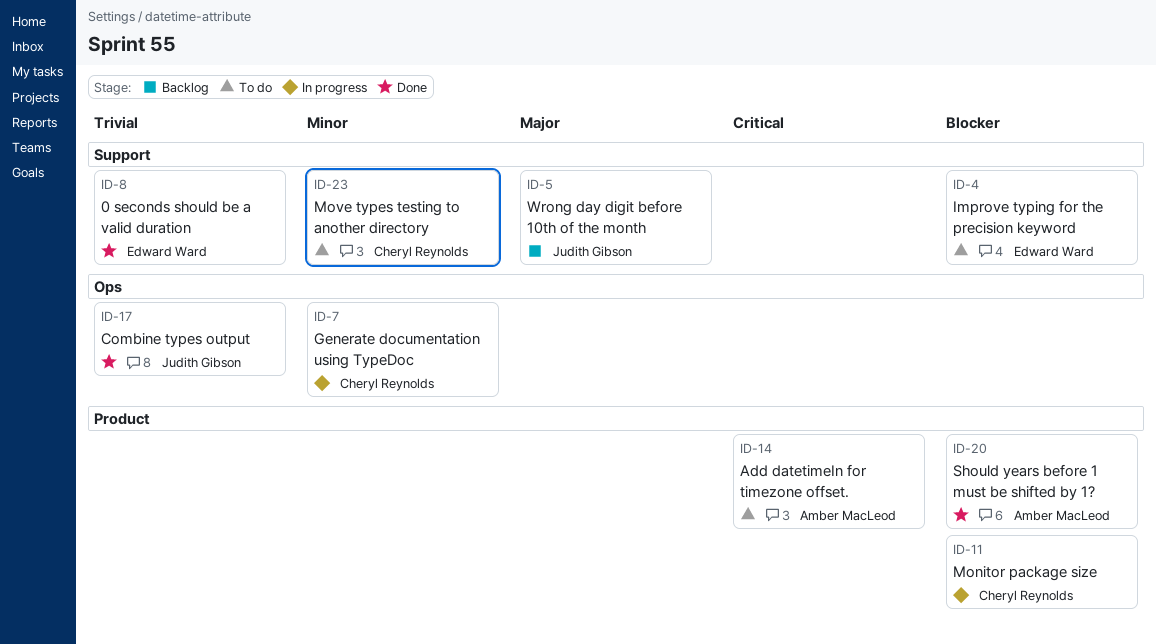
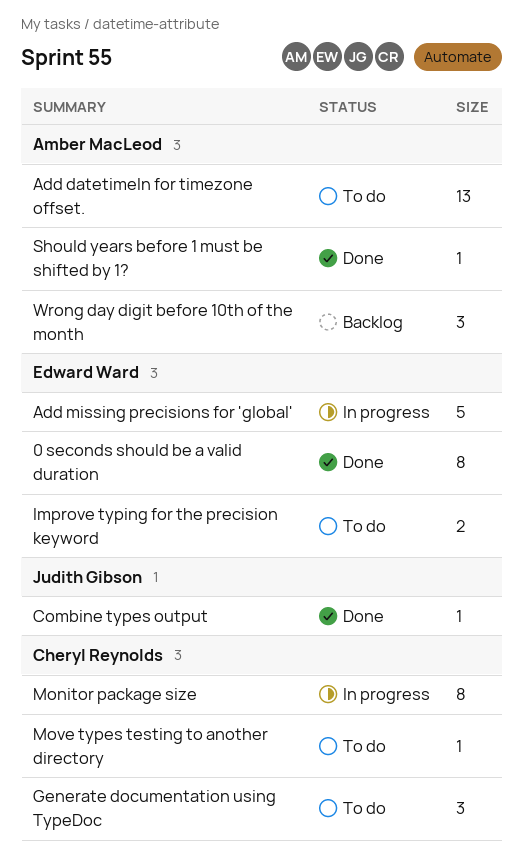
Add missing precisions for 'global': none -> present
Generate documentation using TypeDoc, status: In progress -> To do
Wrong day digit before 10th of the month, owner: Judith Gibson -> Amber MacLeod

